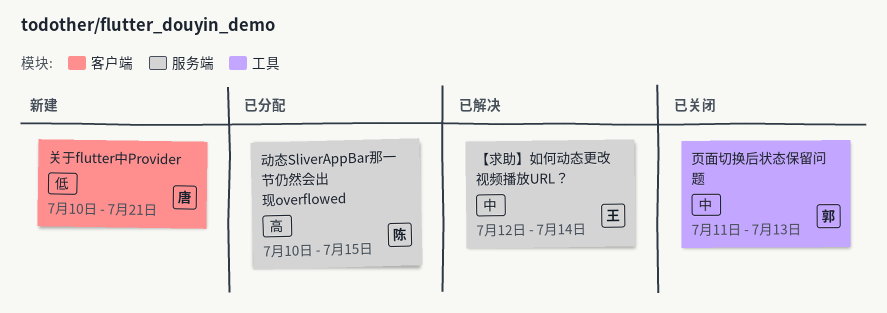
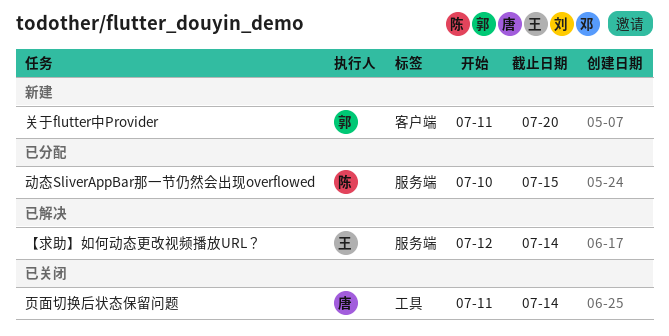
关于flutter中Provider, owner: 唐 -> 郭
关于flutter中Provider, start: Jul 10 -> Jul 11
关于flutter中Provider, due: Jul 21 -> Jul 20
页面切换后状态保留问题, owner: 郭 -> 唐
页面切换后状态保留问题, due: Jul 13 -> Jul 14

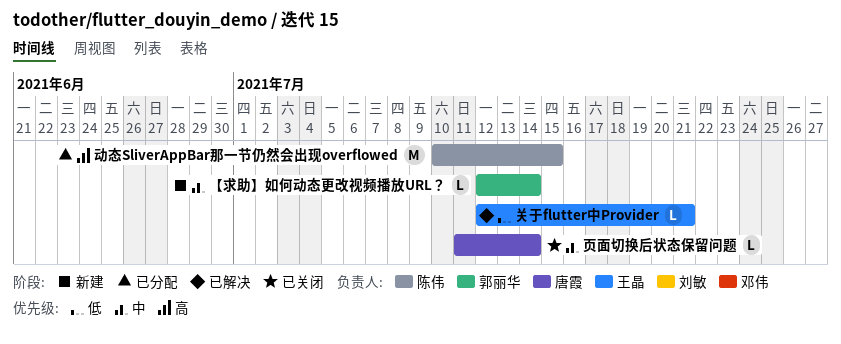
【求助】如何动态更改视频播放URL？, status: 已解决 -> 新建
【求助】如何动态更改视频播放URL？, owner: 王晶 -> 郭丽华
关于flutter中Provider, status: 新建 -> 已解决
关于flutter中Provider, owner: 郭丽华 -> 王晶
关于flutter中Provider, start: Jul 11 -> Jul 12
关于flutter中Provider, due: Jul 20 -> Jul 21

